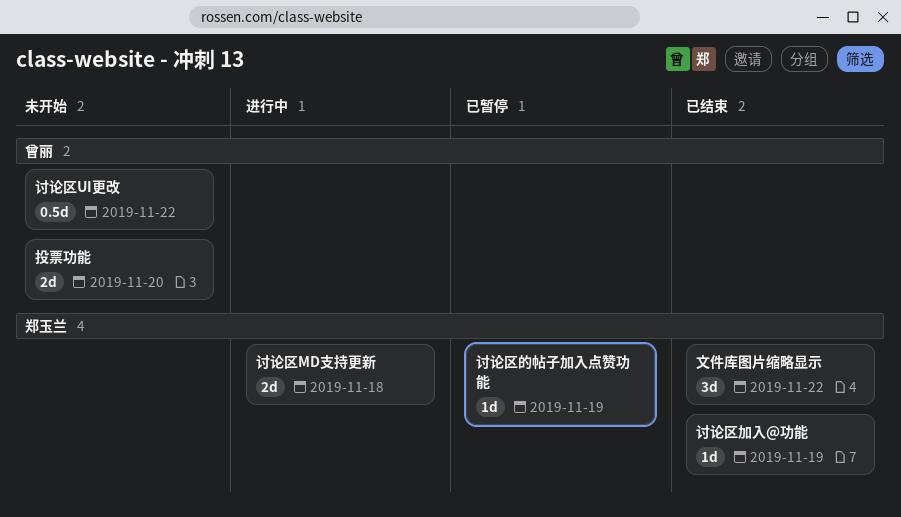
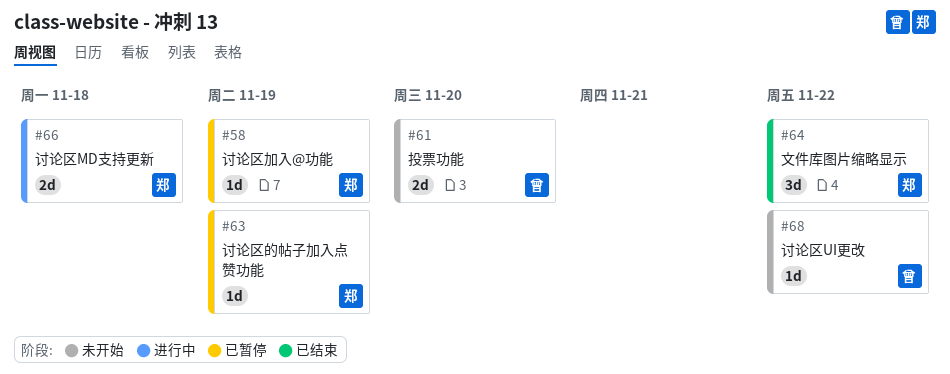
讨论区UI更改, estimate: 0.5d -> 1d
讨论区加入@功能, status: 已结束 -> 已暂停

